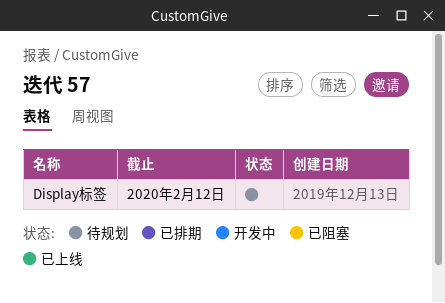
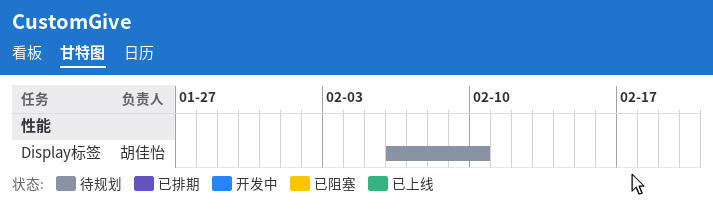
Display标签, due: Feb 12 -> Feb 10

